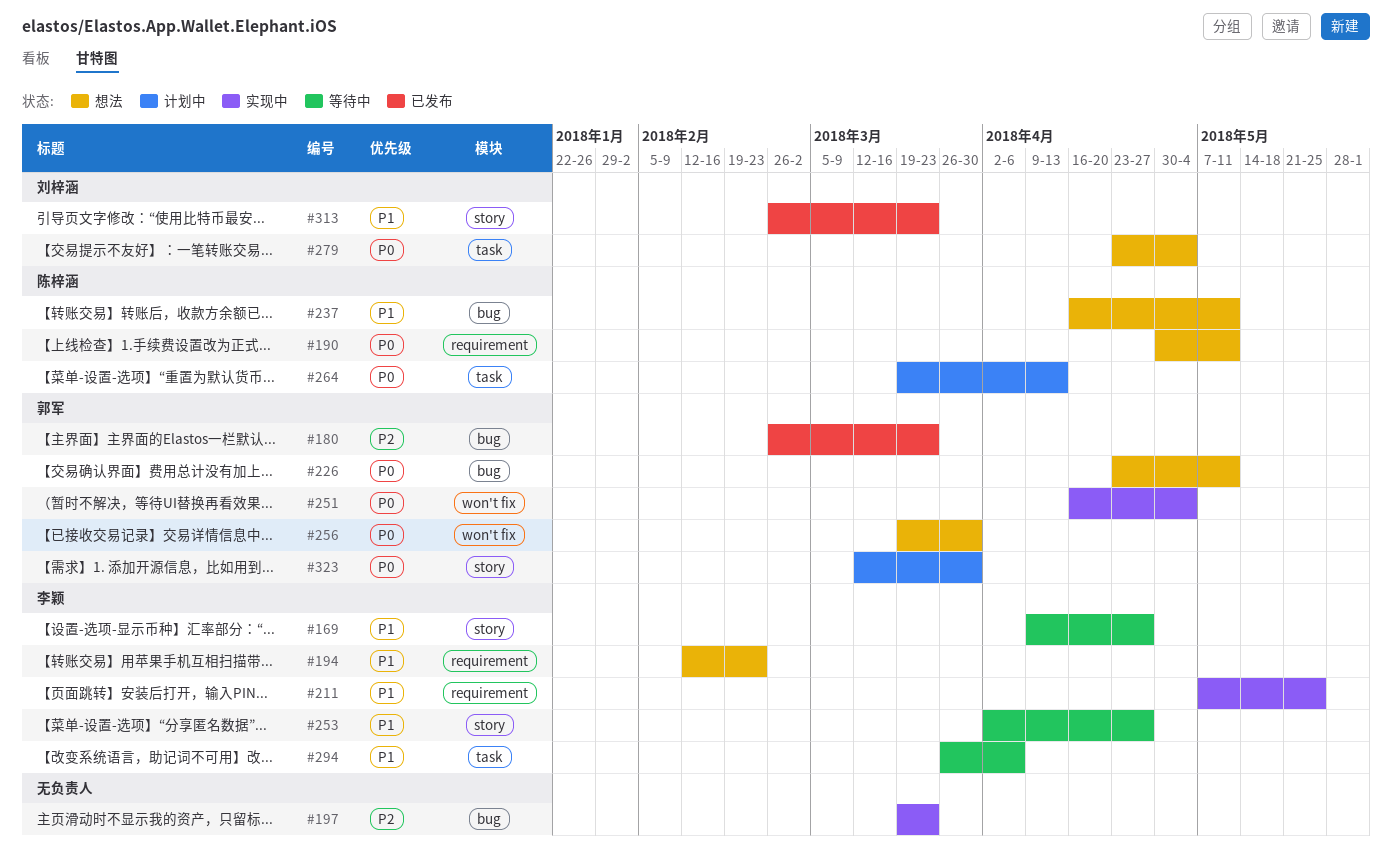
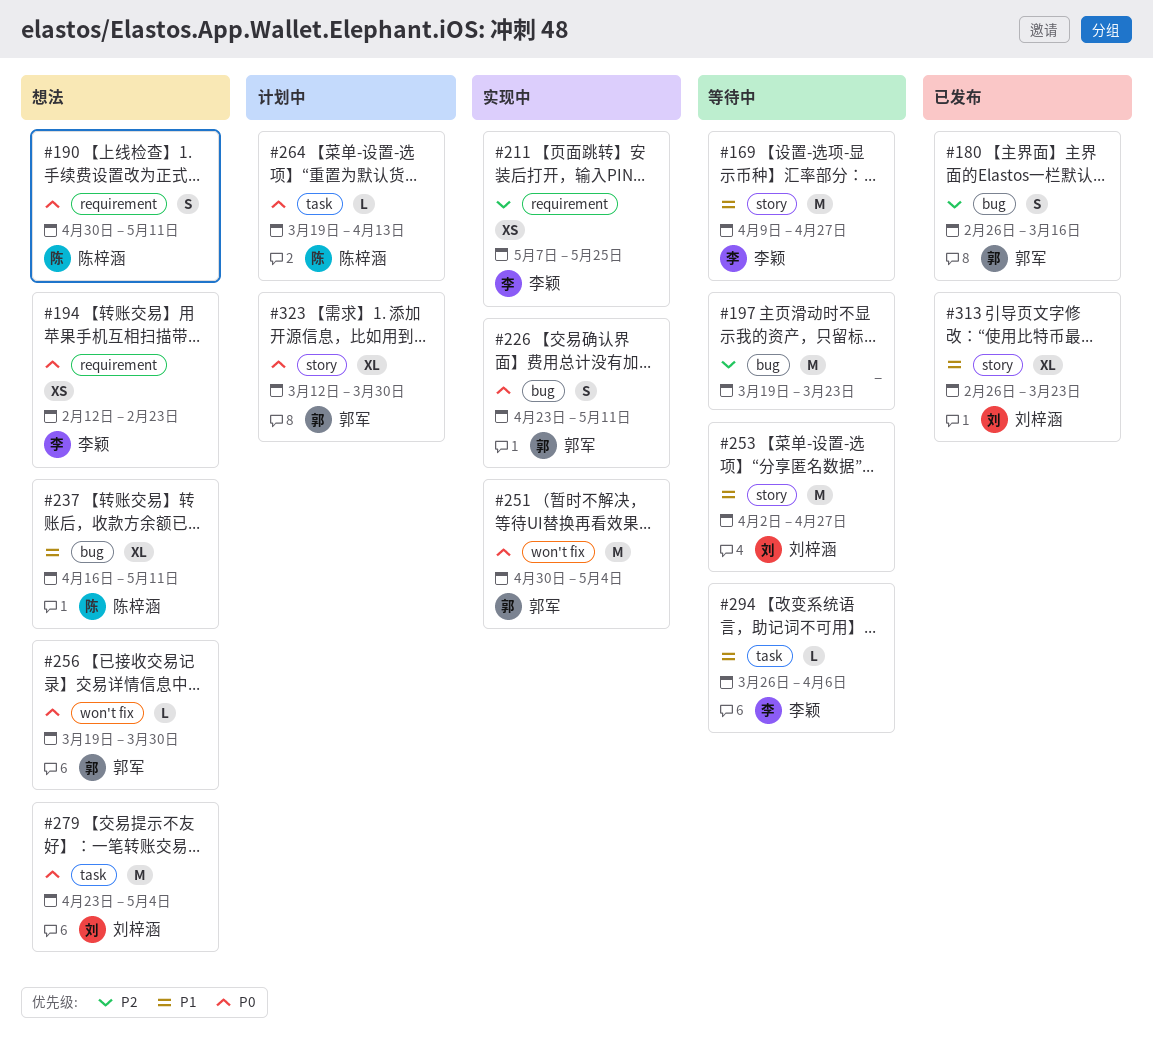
#180, due: Mar 23 -> Mar 16
#194, priority: P1 -> P0
#197, status: 实现中 -> 等待中
#211, priority: P1 -> P2
#226, status: 想法 -> 实现中
#251, start: Apr 16 -> Apr 30
#253, owner: 李颖 -> 刘梓涵

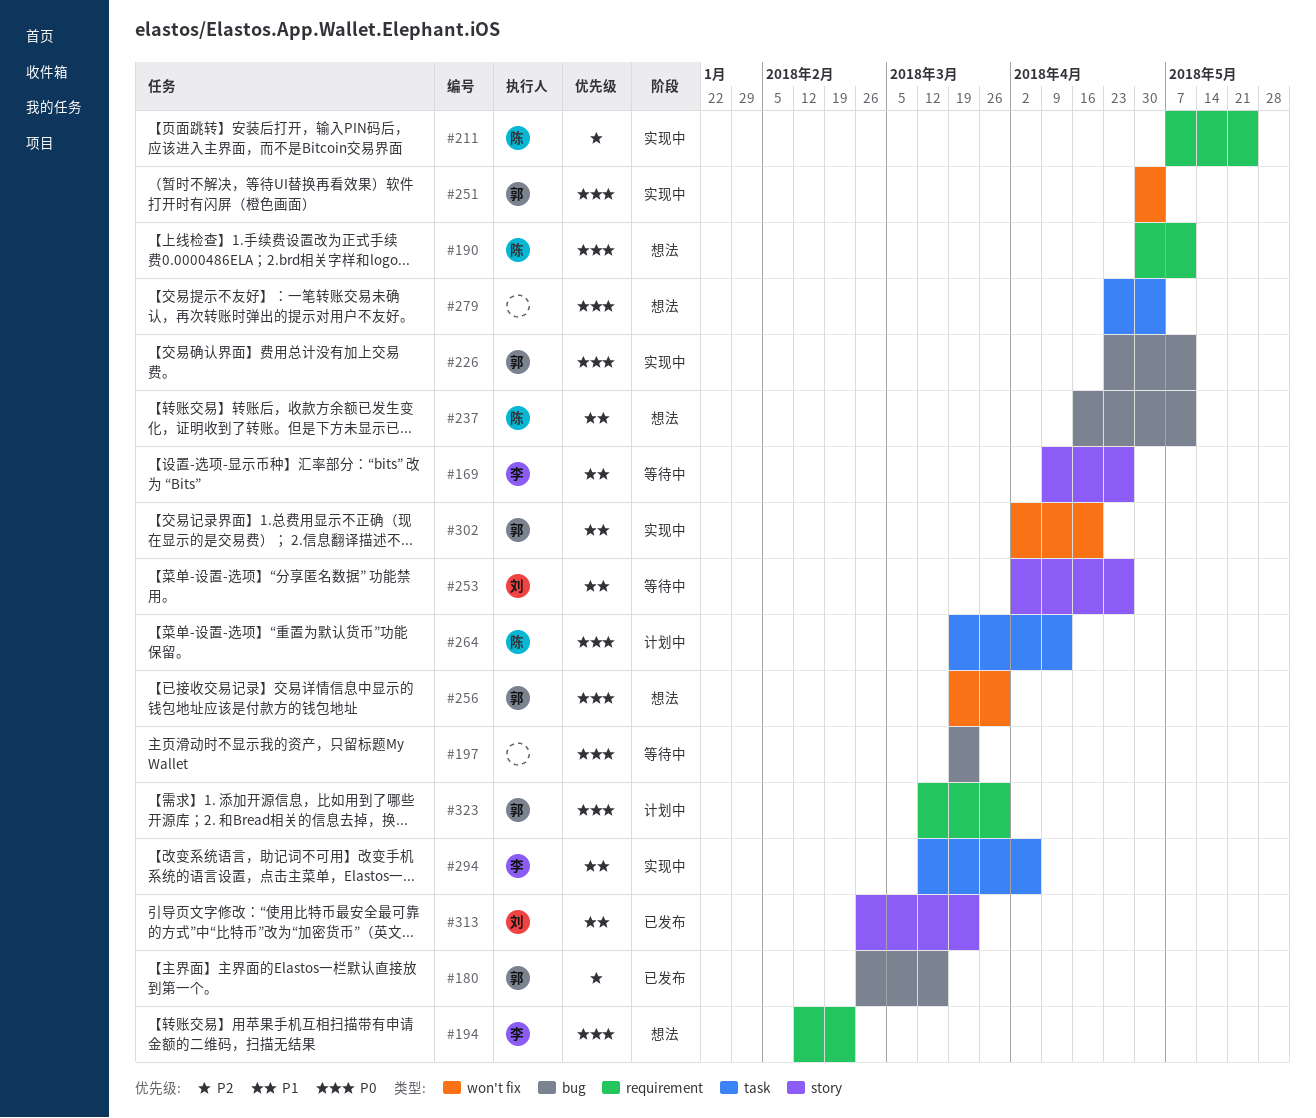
#197, priority: P2 -> P0
#211, owner: 李颖 -> 陈梓涵
#279, owner: 刘梓涵 -> none
#294, status: 等待中 -> 实现中
#294, start: Mar 26 -> Mar 12
#302: none -> present
#323, label: story -> requirement

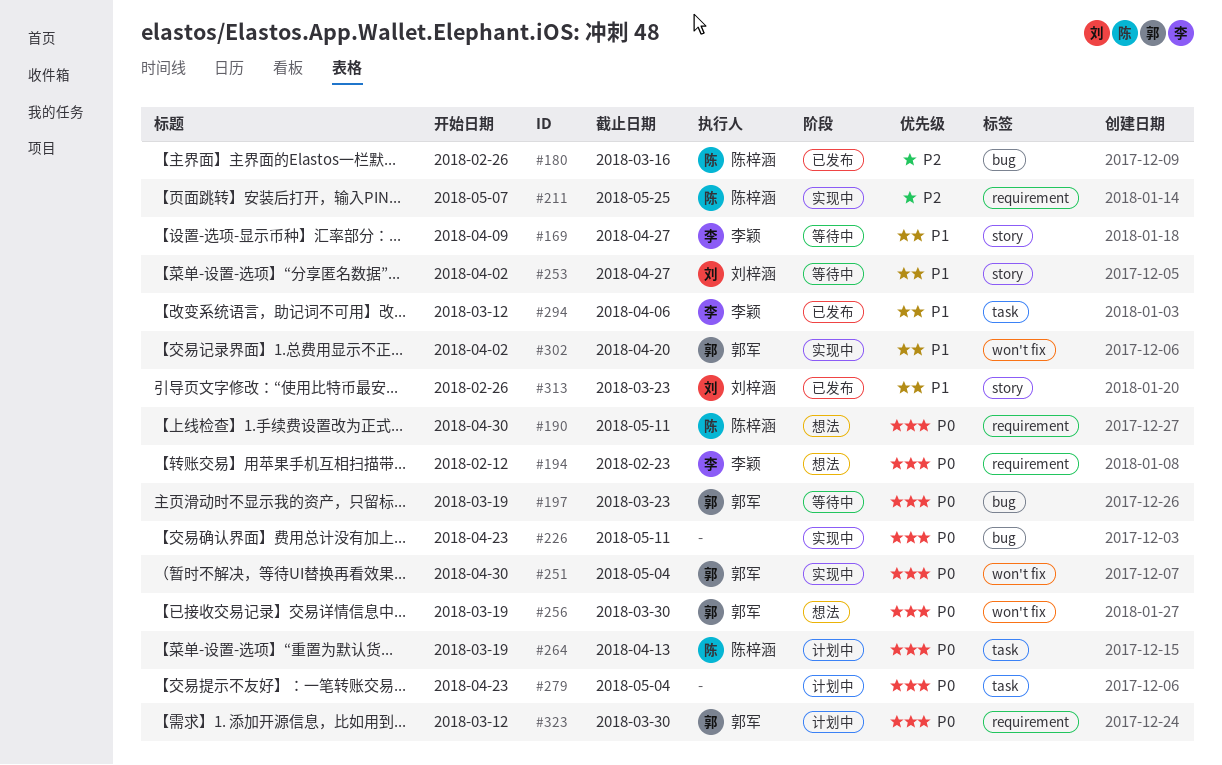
#180, owner: 郭军 -> 陈梓涵
#197, owner: none -> 郭军
#226, owner: 郭军 -> none
#237: present -> none
#279, status: 想法 -> 计划中
#294, status: 实现中 -> 已发布

